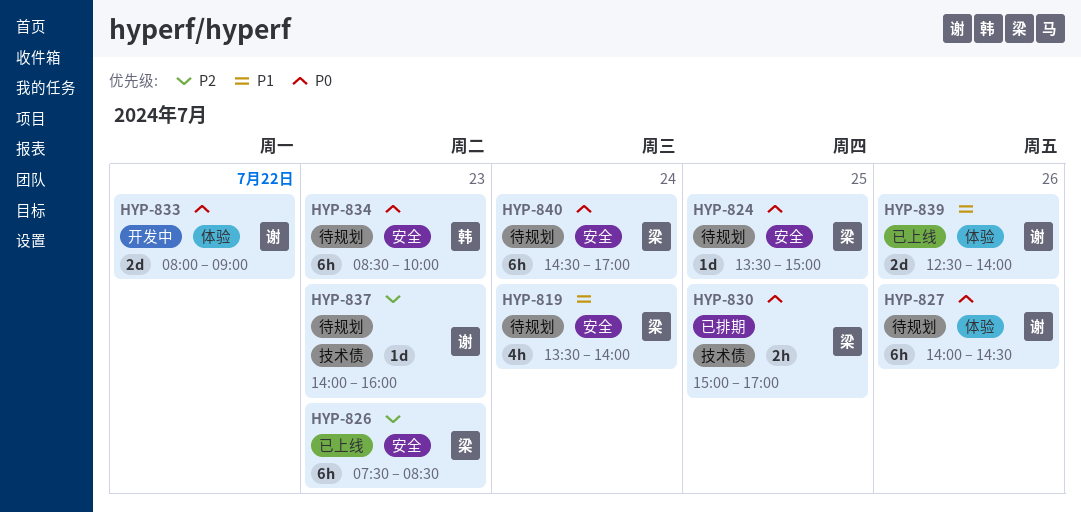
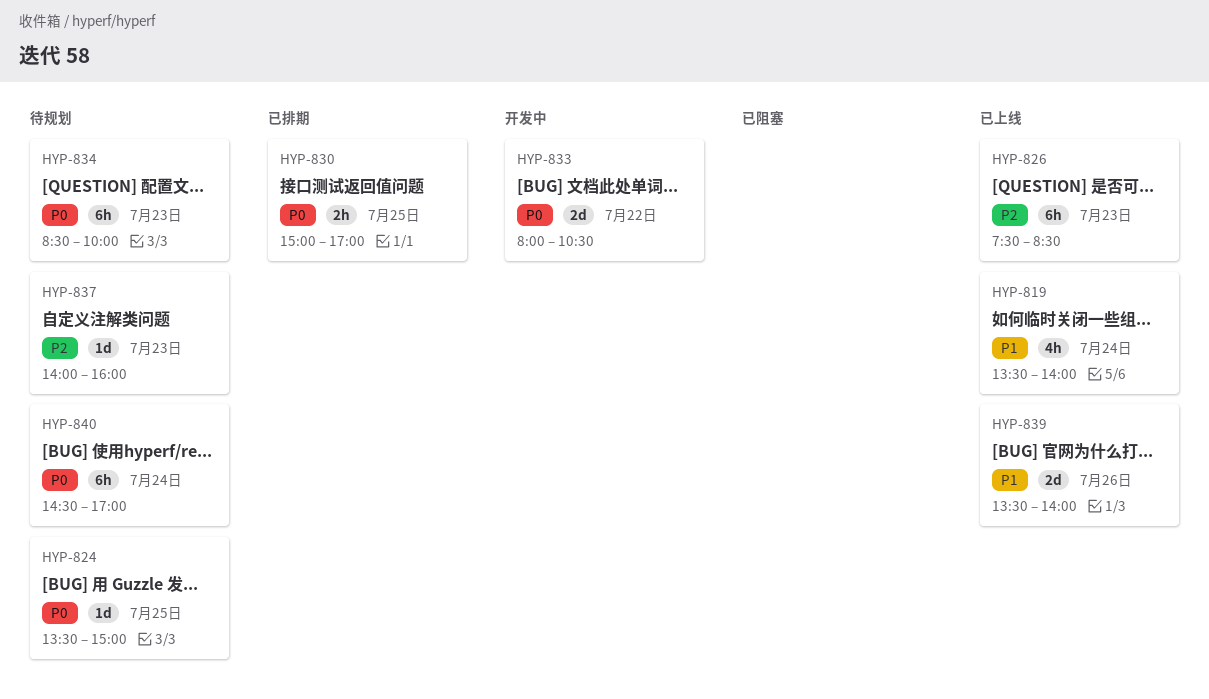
HYP-819, status: 待规划 -> 已上线
HYP-827: present -> none
HYP-833, ends: 09:00 -> 10:30
HYP-839, begins: 12:30 -> 13:30

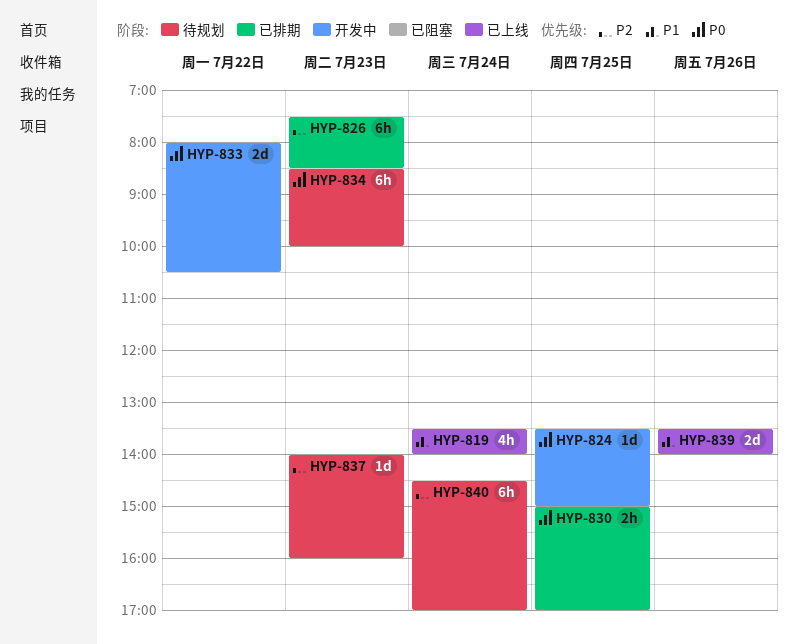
HYP-824, status: 待规划 -> 开发中
HYP-826, status: 已上线 -> 已排期
HYP-840, priority: P0 -> P2

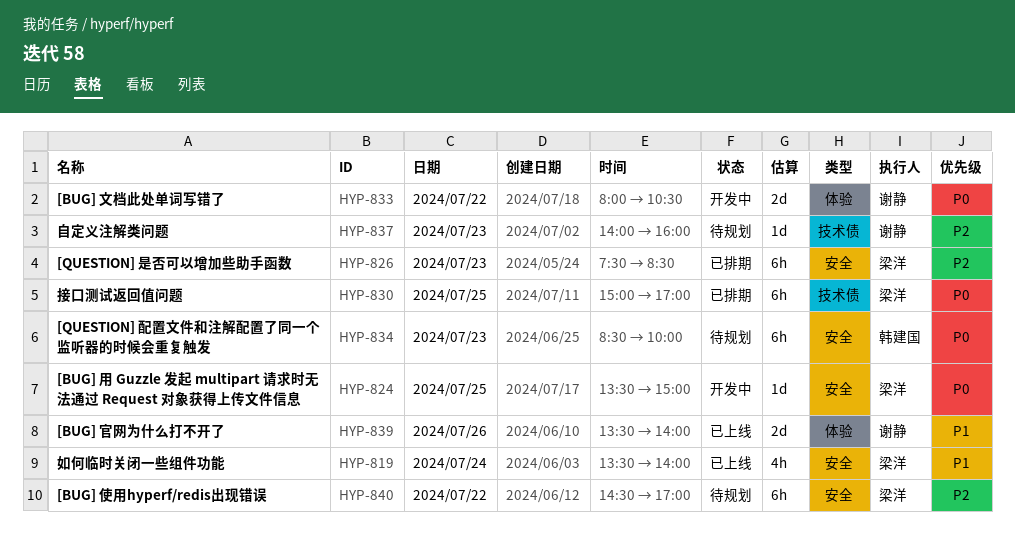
HYP-830, estimate: 2h -> 6h
HYP-840, day: Jul 24 -> Jul 22

